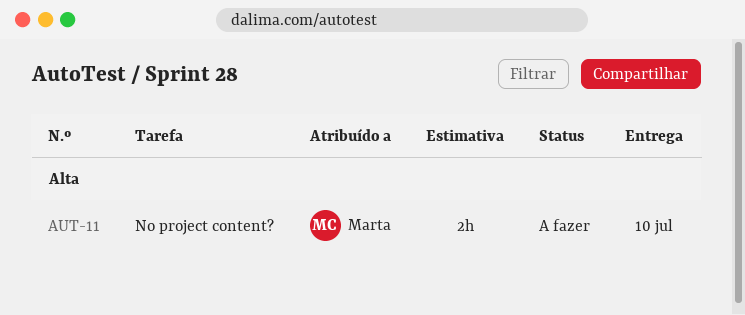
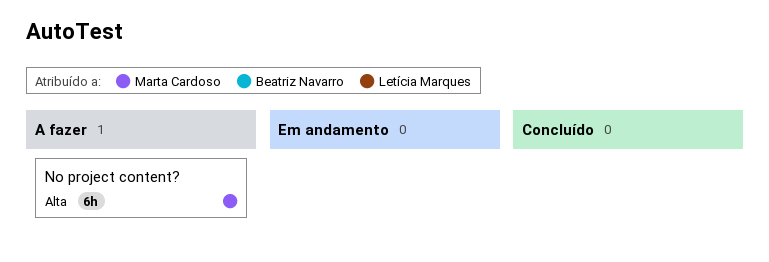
No project content?, estimate: 2h -> 6h

